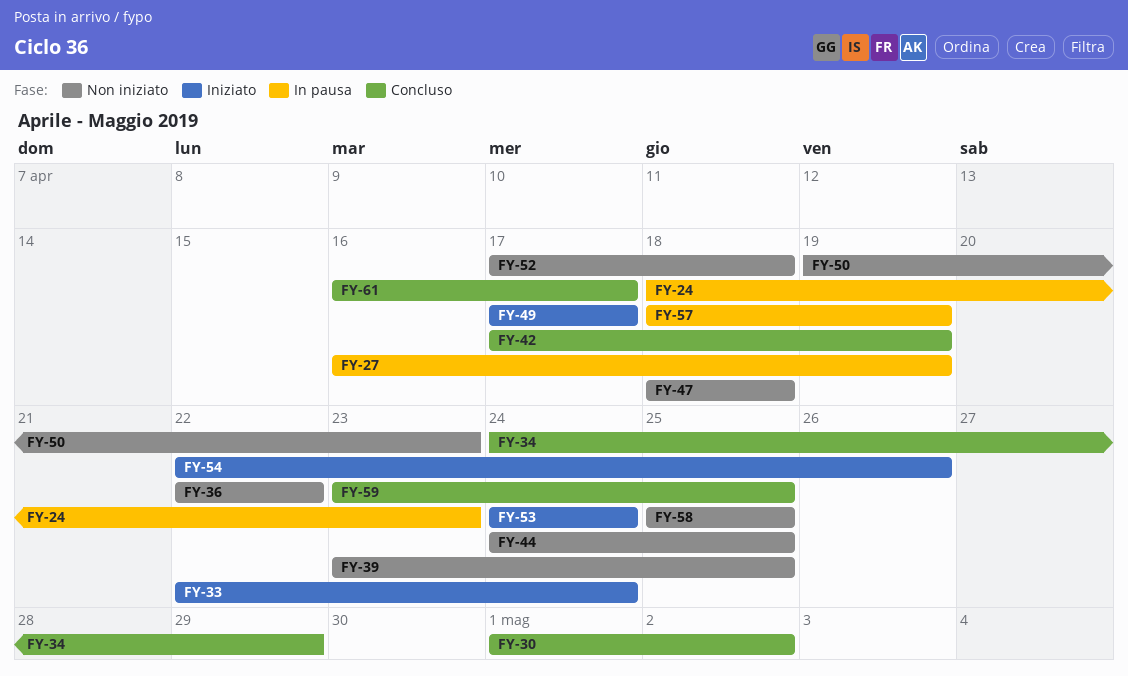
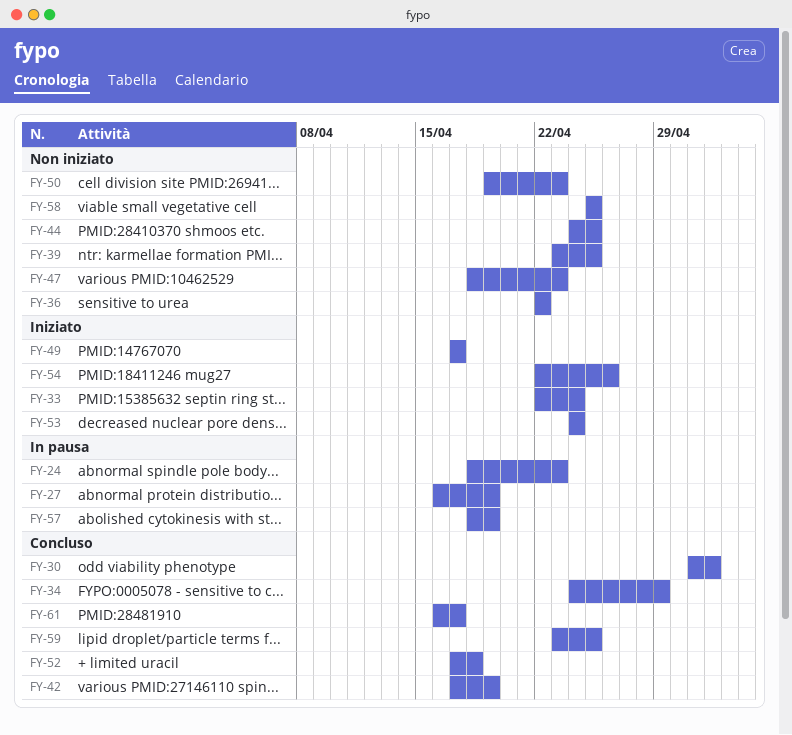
FY-47, due: Apr 18 -> Apr 23
FY-52, status: Non iniziato -> Concluso

